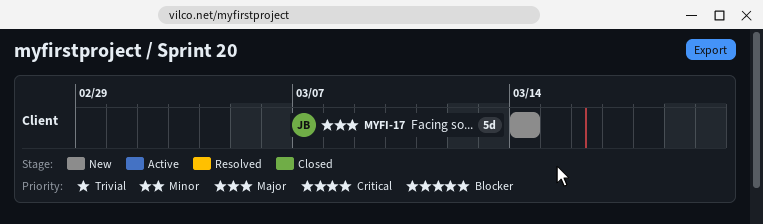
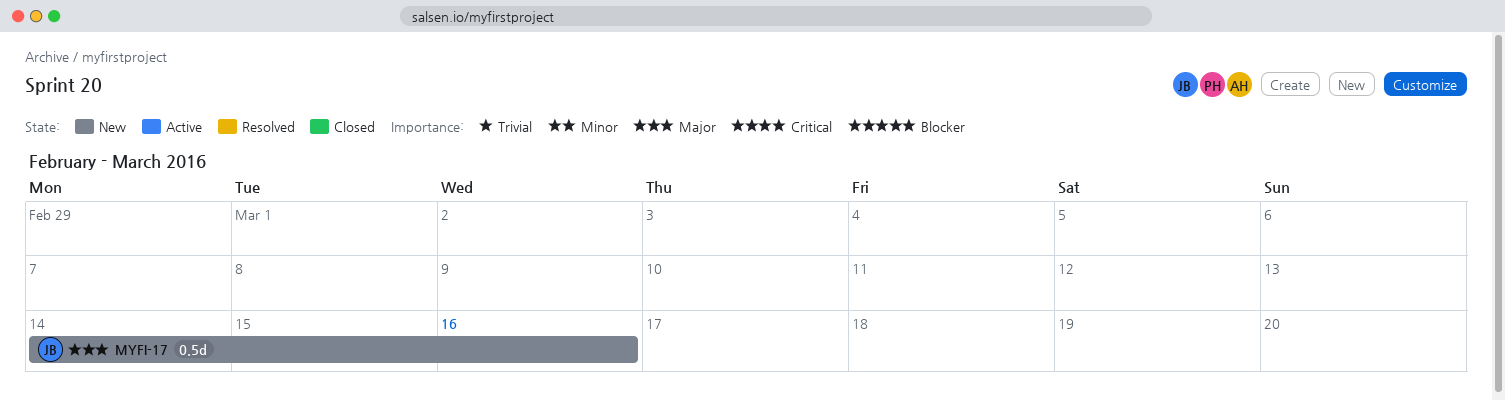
MYFI-17, estimate: 5d -> 0.5d
MYFI-17, due: Mar 14 -> Mar 16

